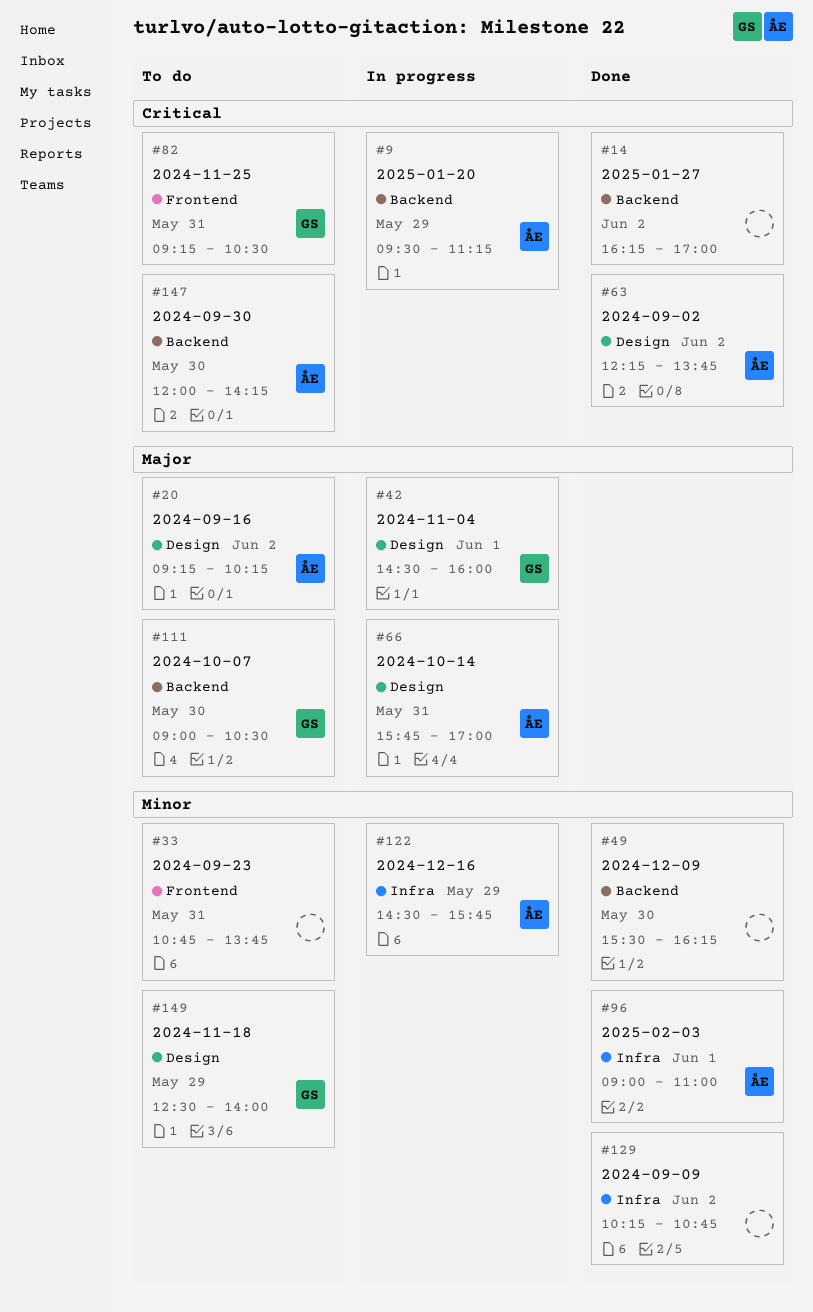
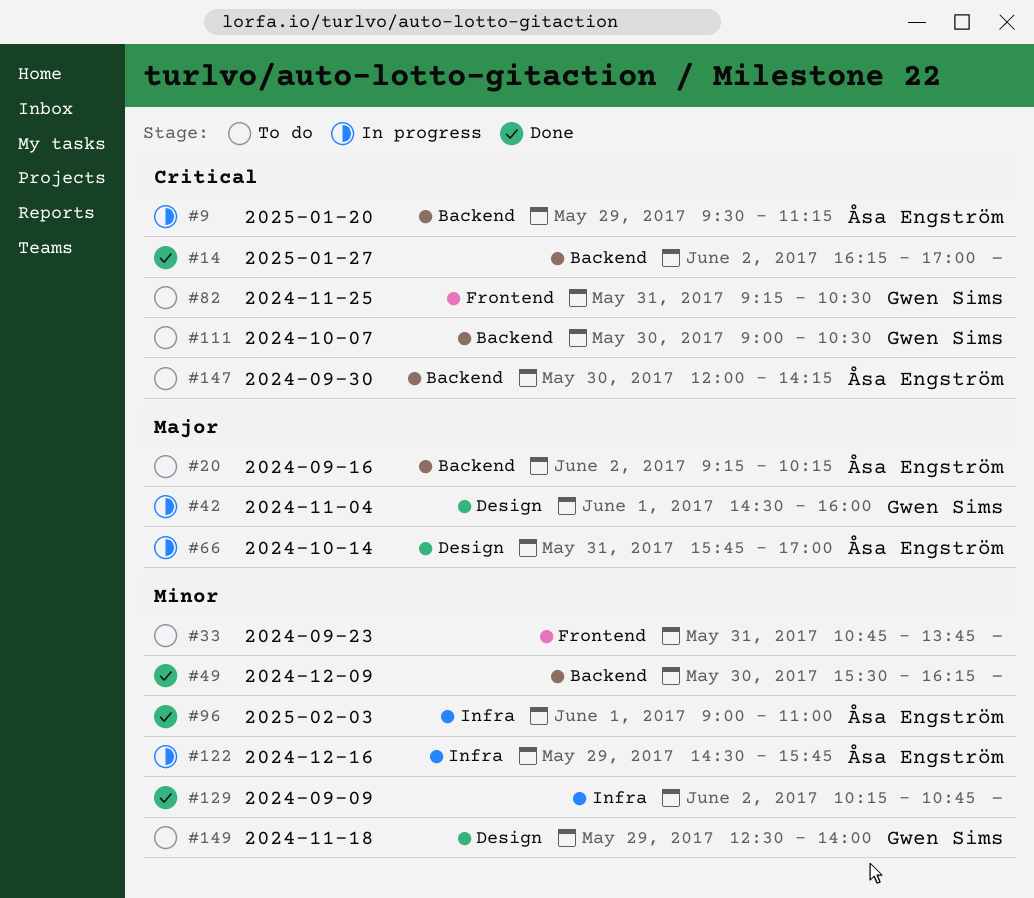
#20, label: Design -> Backend
#63: present -> none
#111, priority: Major -> Critical

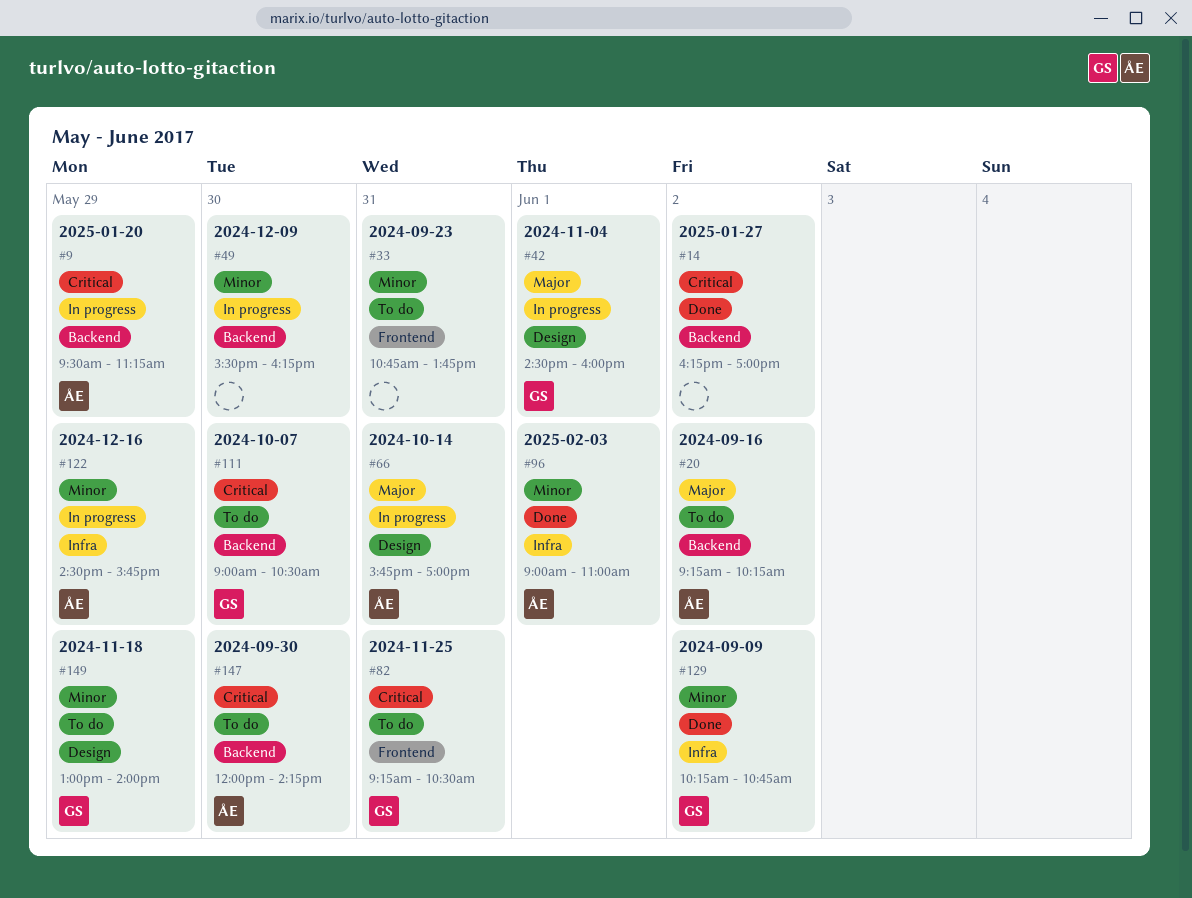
#49, status: Done -> In progress
#129, owner: none -> Gwen Sims
#149, begins: 12:30 -> 13:00

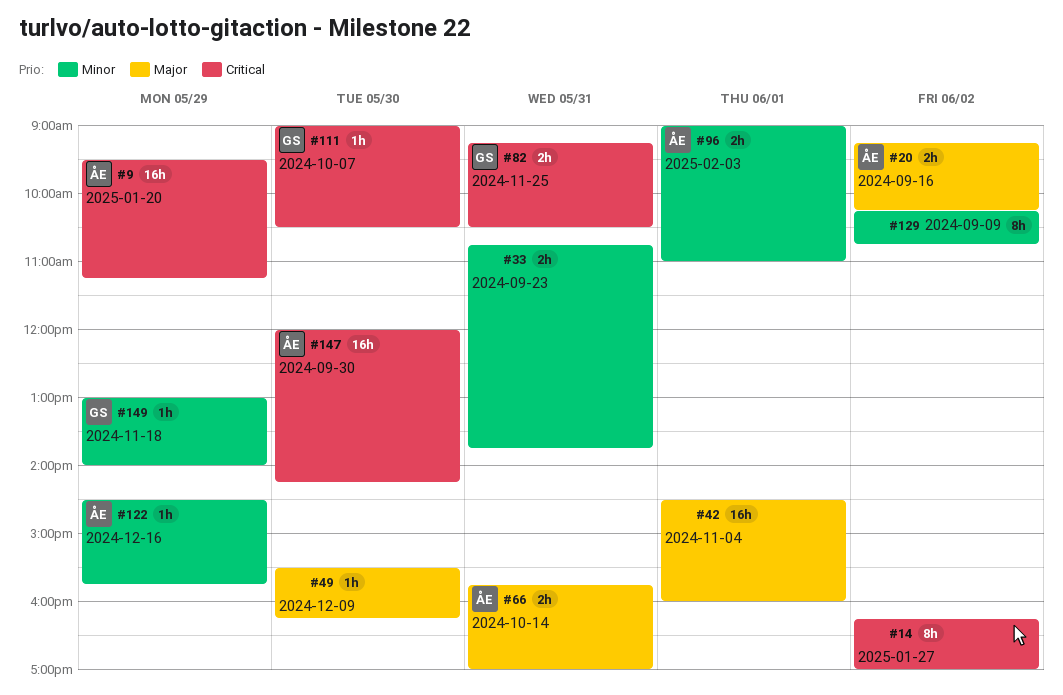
#42, owner: GS -> none
#49, priority: Minor -> Major
#129, owner: GS -> none

